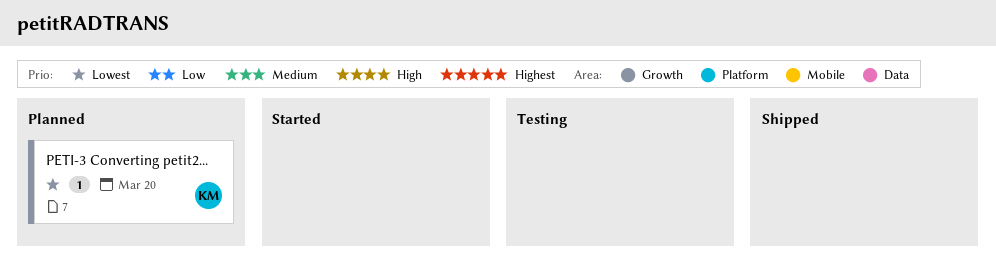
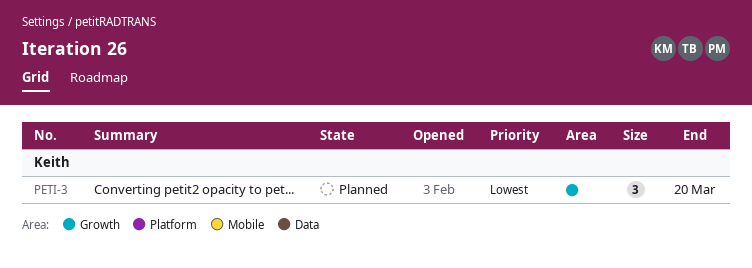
PETI-3, estimate: 1 -> 3

